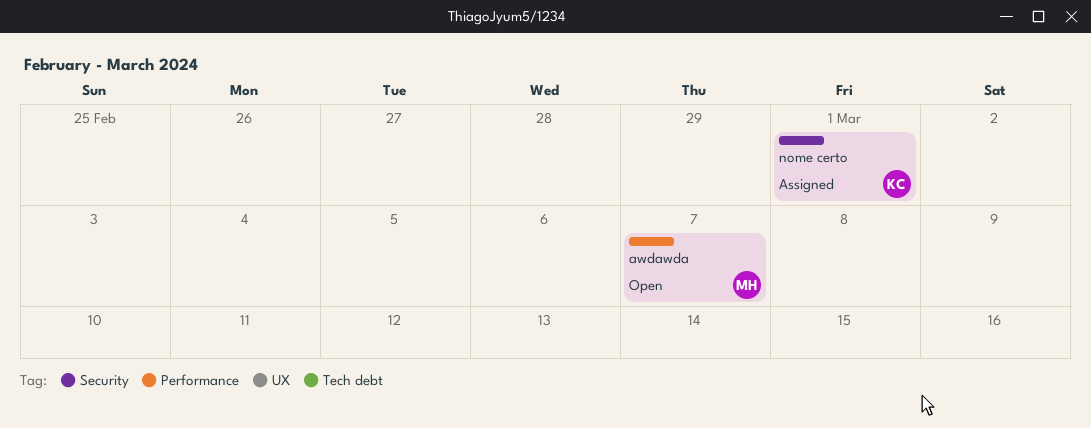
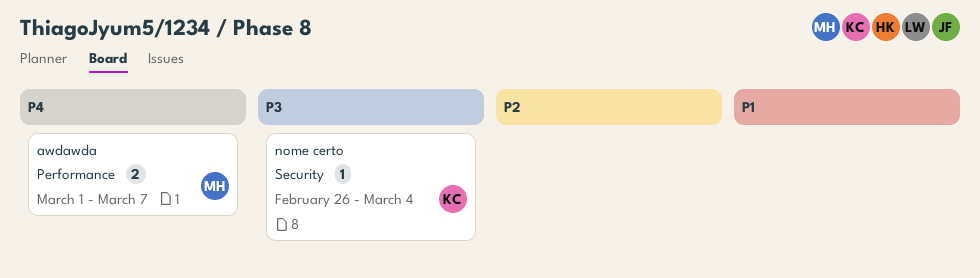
nome certo, due: Mar 1 -> Mar 4

